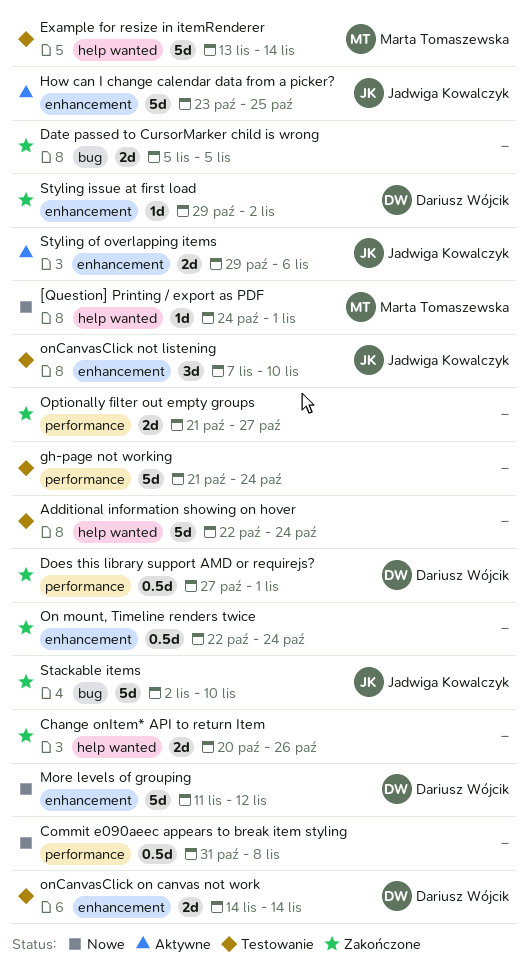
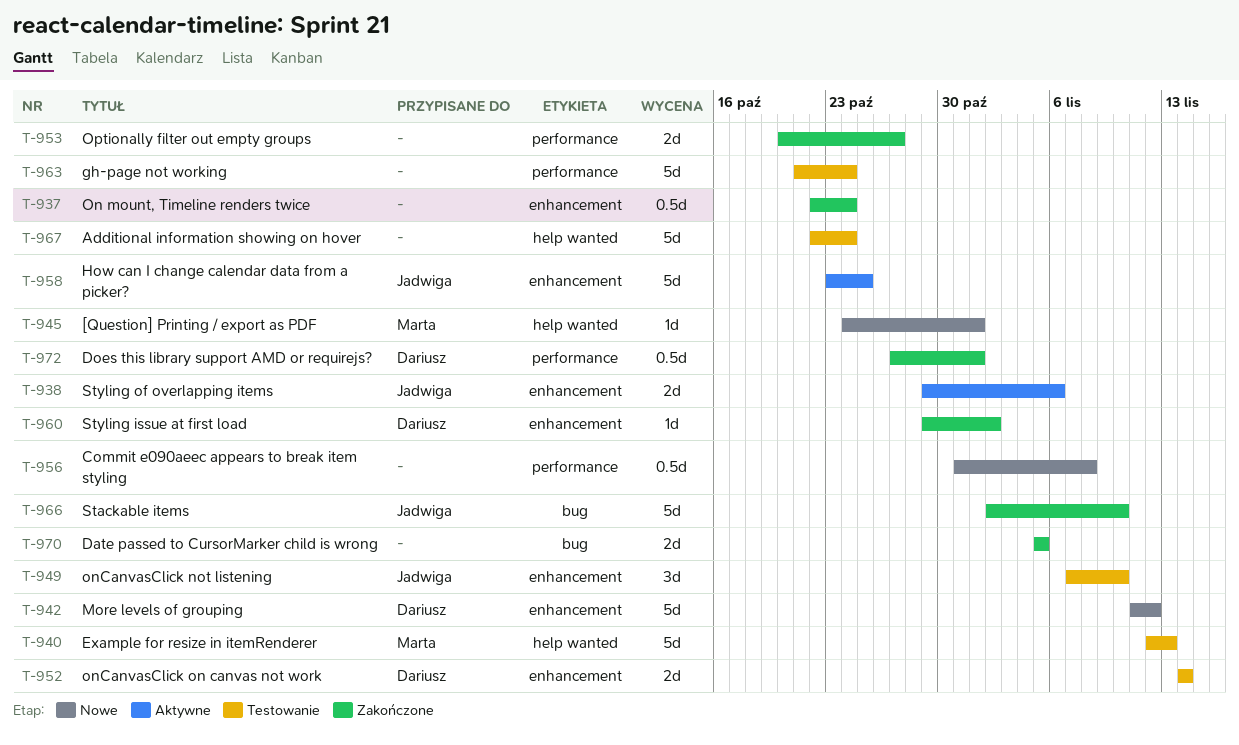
Change onItem* API to return Item: present -> none
Example for resize in itemRenderer, start: Nov 13 -> Nov 12
Example for resize in itemRenderer, due: Nov 14 -> Nov 13
Optionally filter out empty groups, start: Oct 21 -> Oct 20

